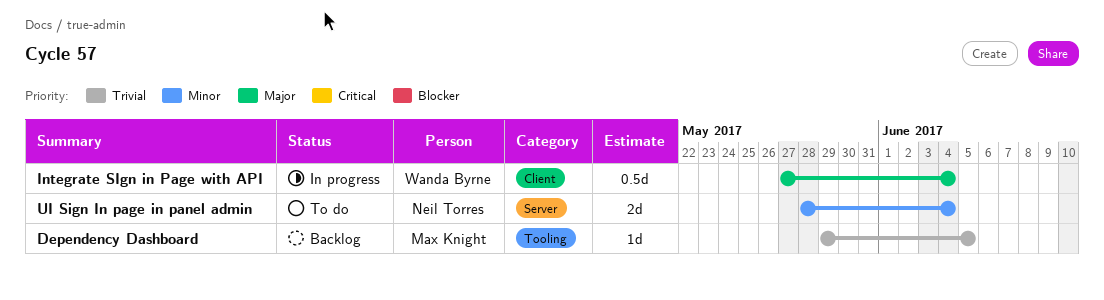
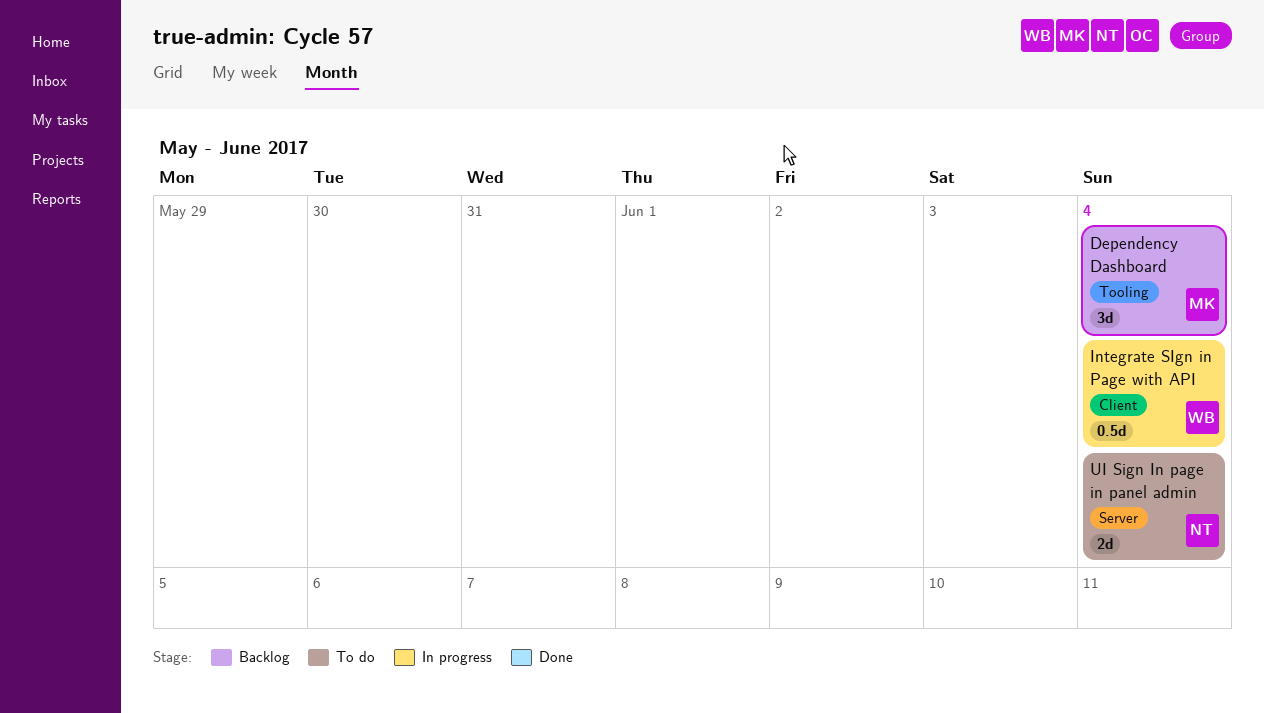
Dependency Dashboard, estimate: 1d -> 3d
Dependency Dashboard, due: Jun 5 -> Jun 4

